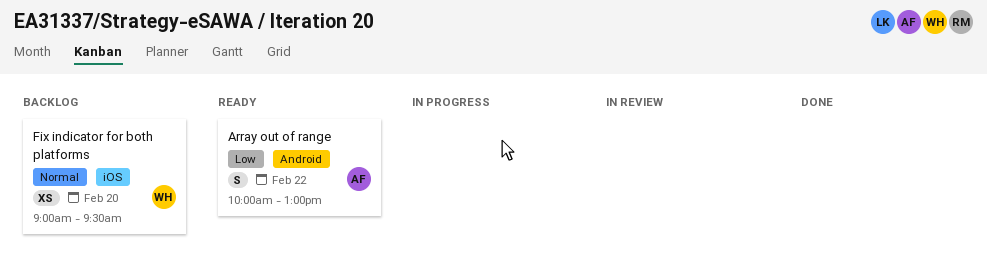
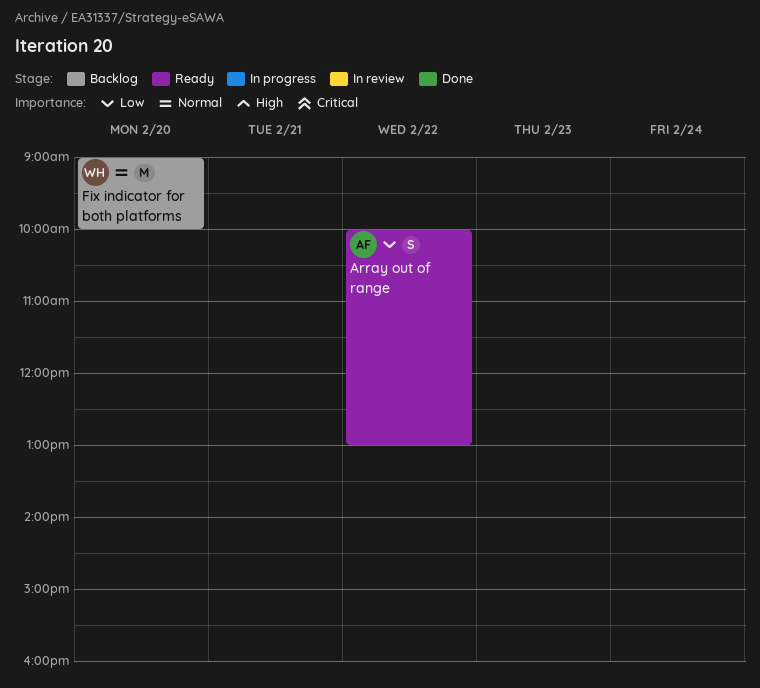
Fix indicator for both platforms, estimate: XS -> M
Fix indicator for both platforms, ends: 09:30 -> 10:00

